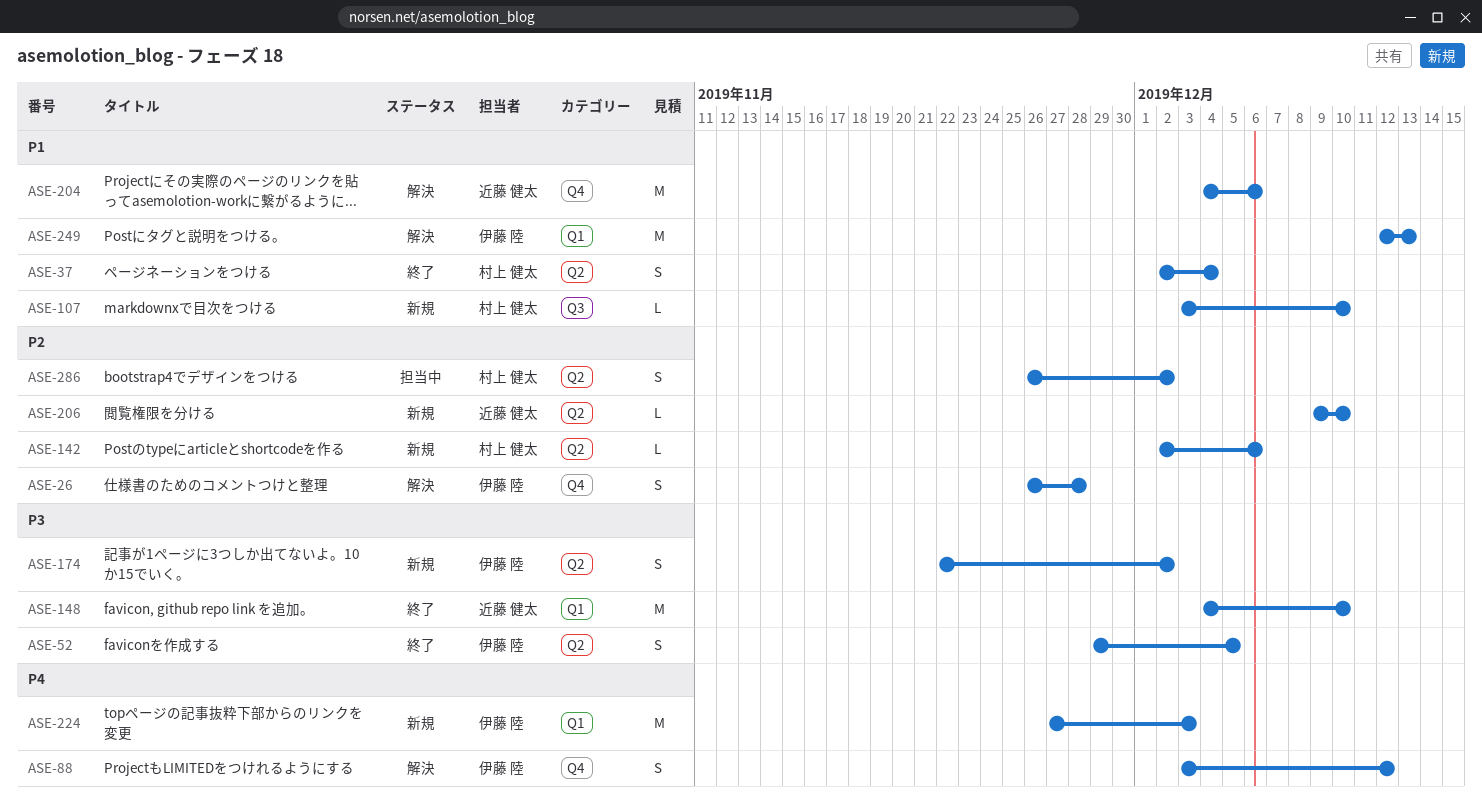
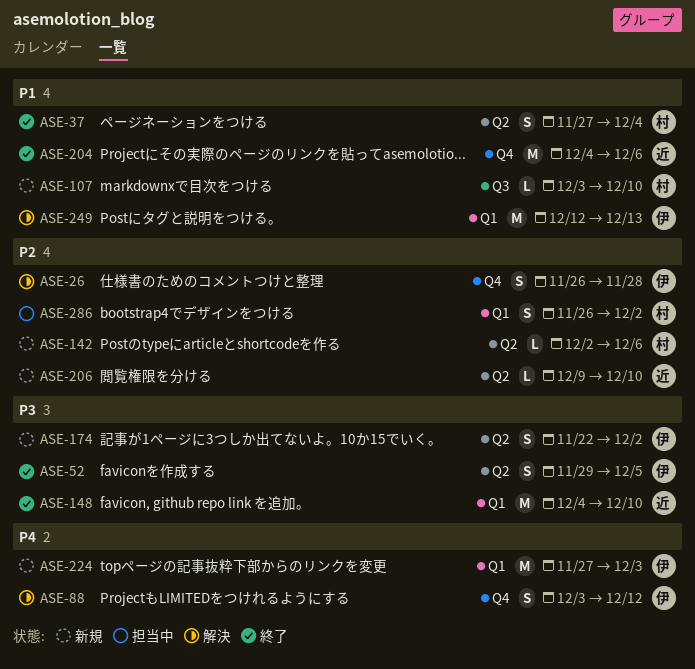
ASE-37, start: Dec 2 -> Nov 27
ASE-204, status: 解決 -> 終了
ASE-286, label: Q2 -> Q1

